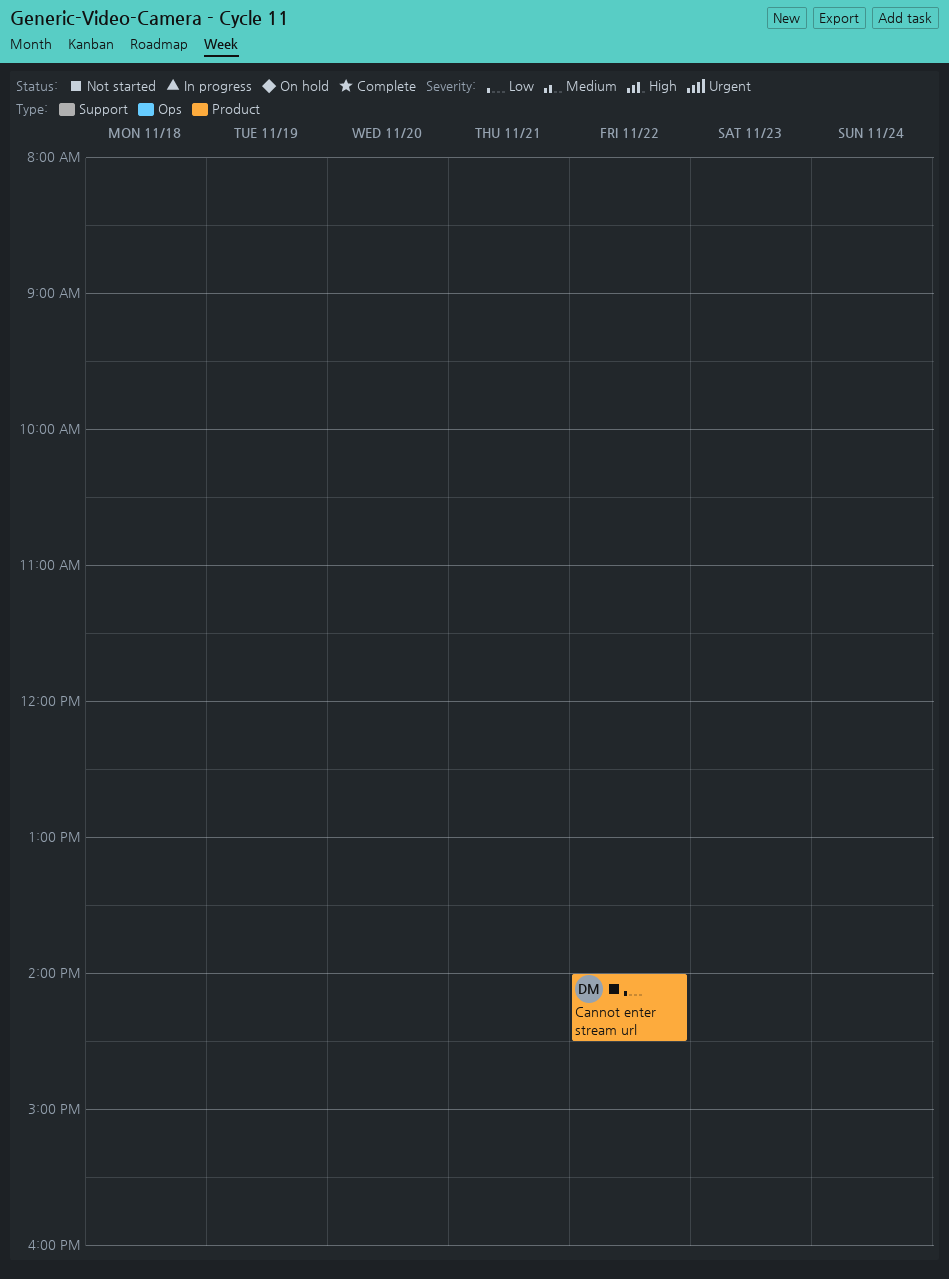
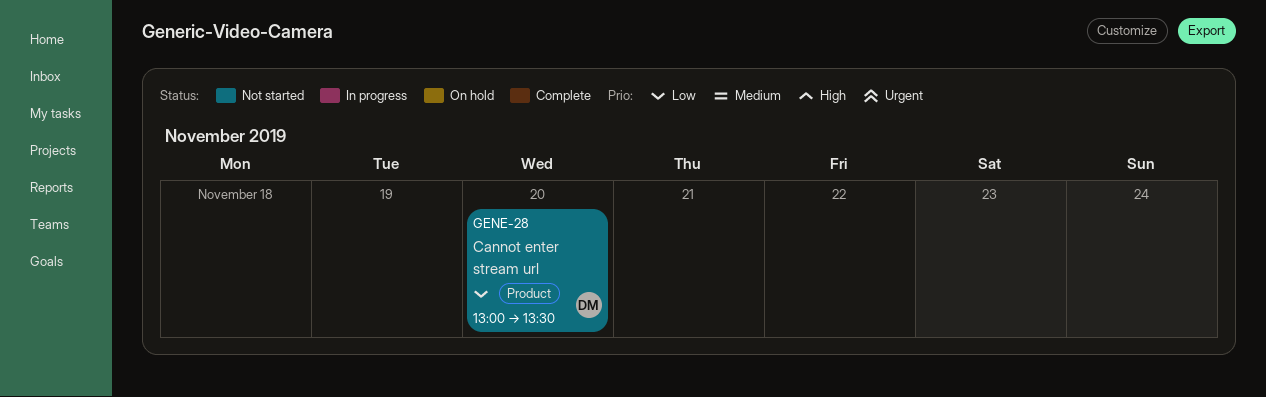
Cannot enter stream url, day: Nov 22 -> Nov 20
Cannot enter stream url, begins: 14:00 -> 13:00
Cannot enter stream url, ends: 14:30 -> 13:30

